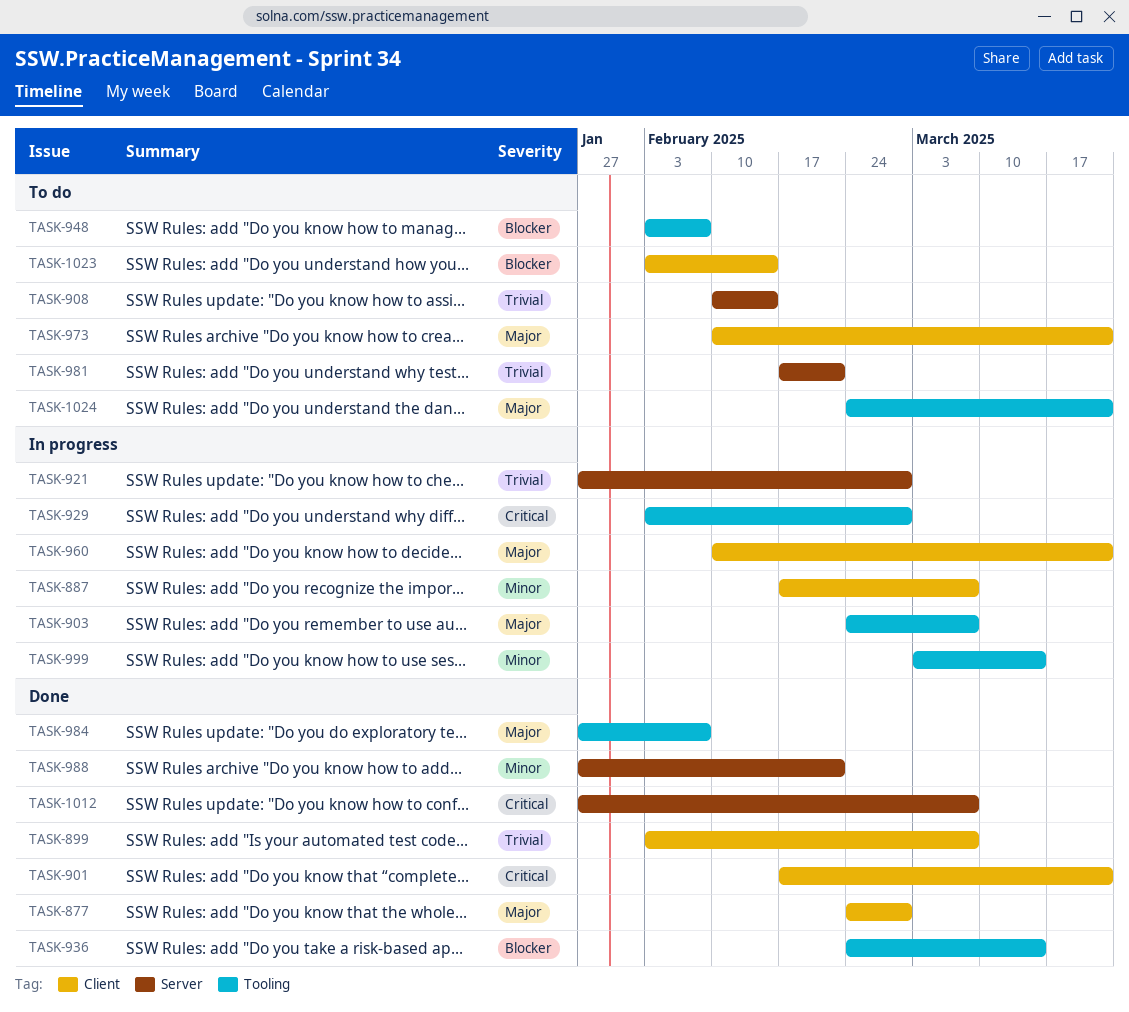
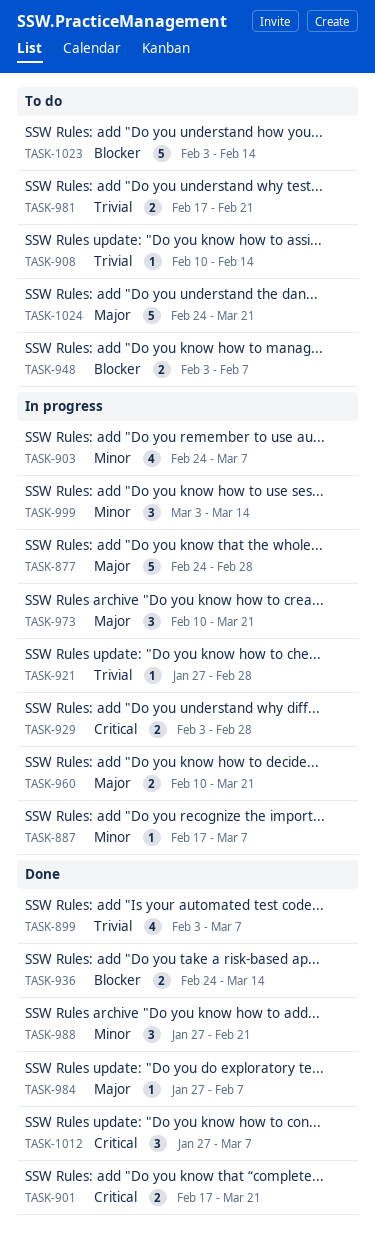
TASK-877, status: Done -> In progress
TASK-903, priority: Major -> Minor
TASK-973, status: To do -> In progress

